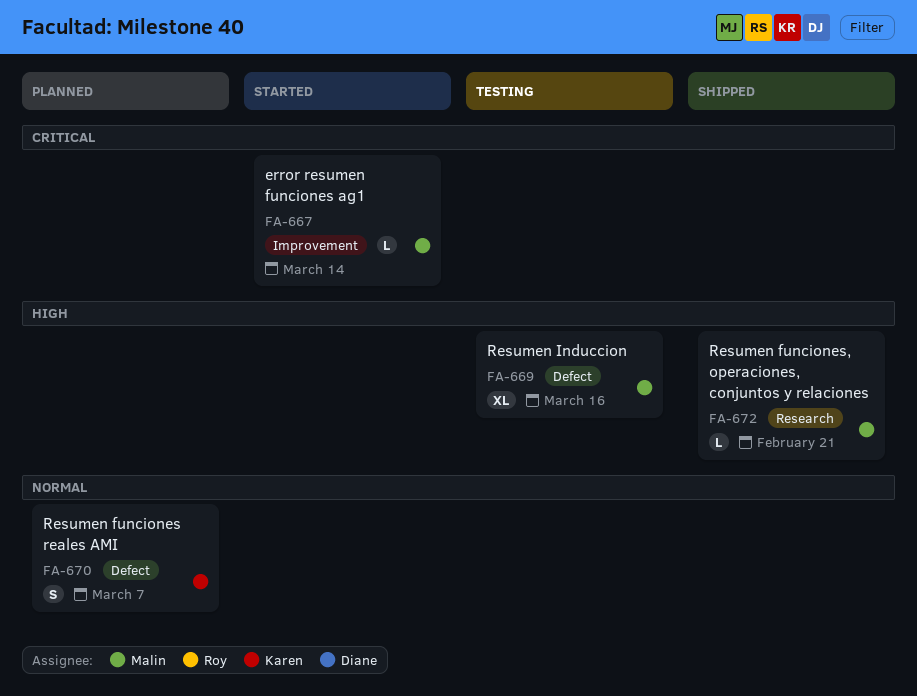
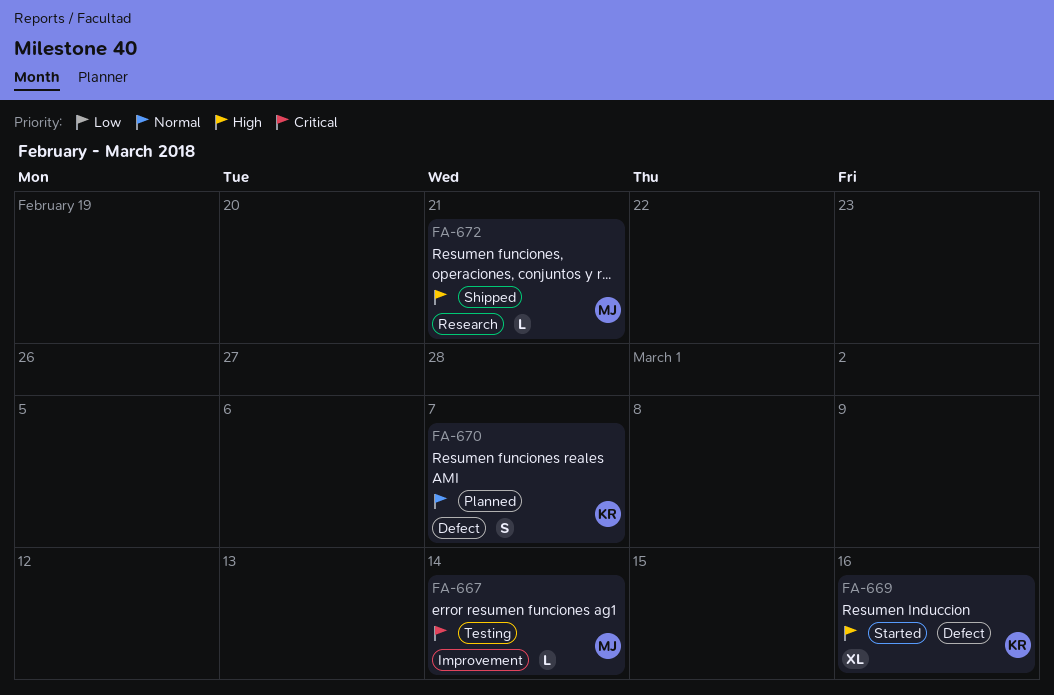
FA-667, status: Started -> Testing
FA-669, status: Testing -> Started
FA-669, owner: Malin -> Karen

